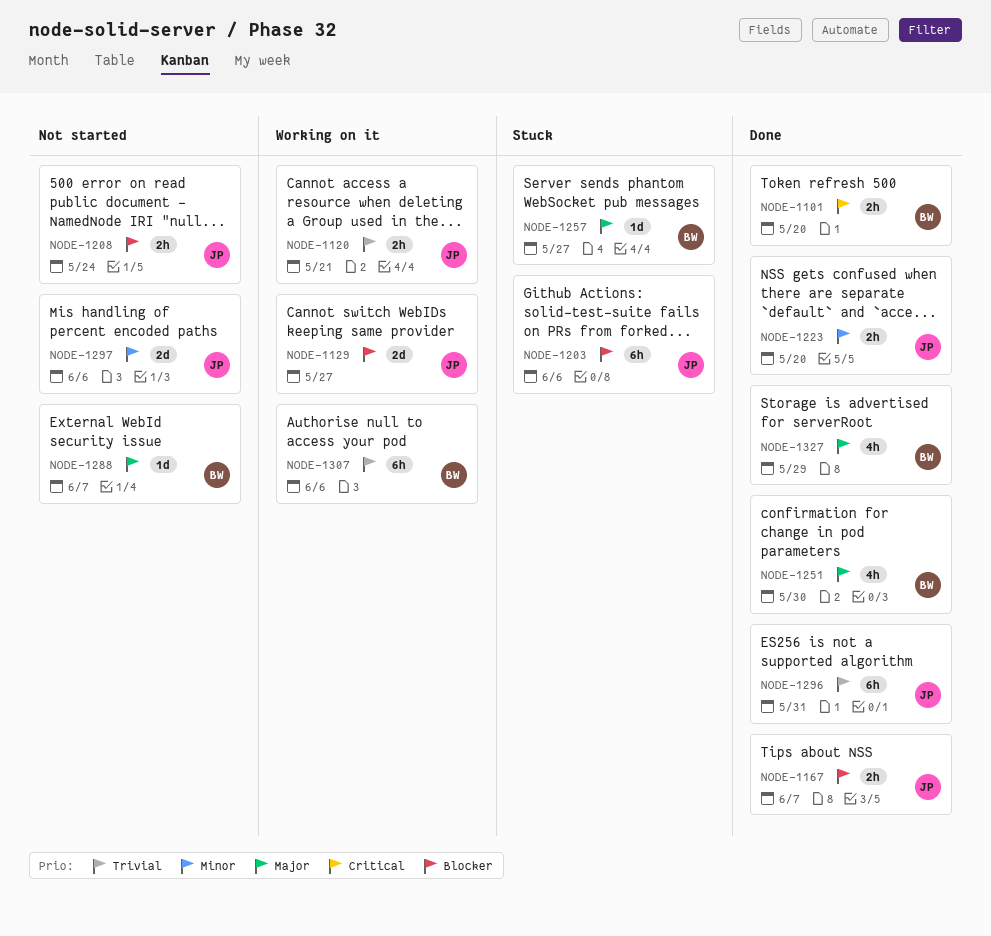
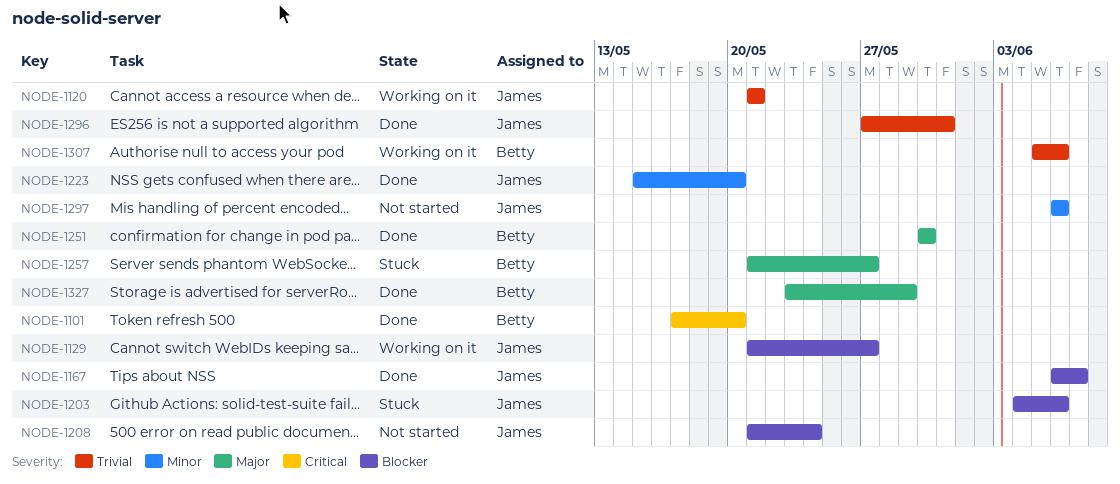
NODE-1288: present -> none

